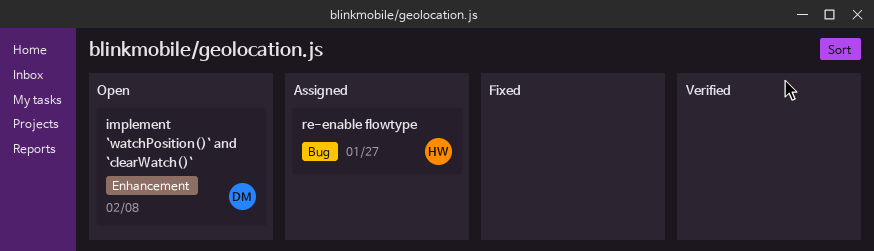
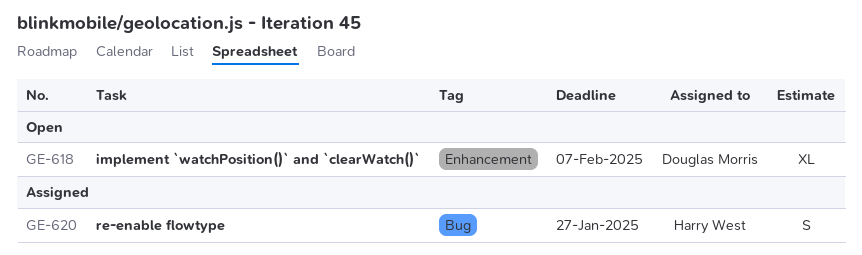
implement `watchPosition()` and `clearWatch()`, due: Feb 8 -> Feb 7

